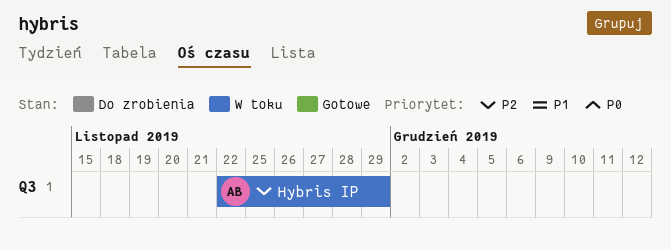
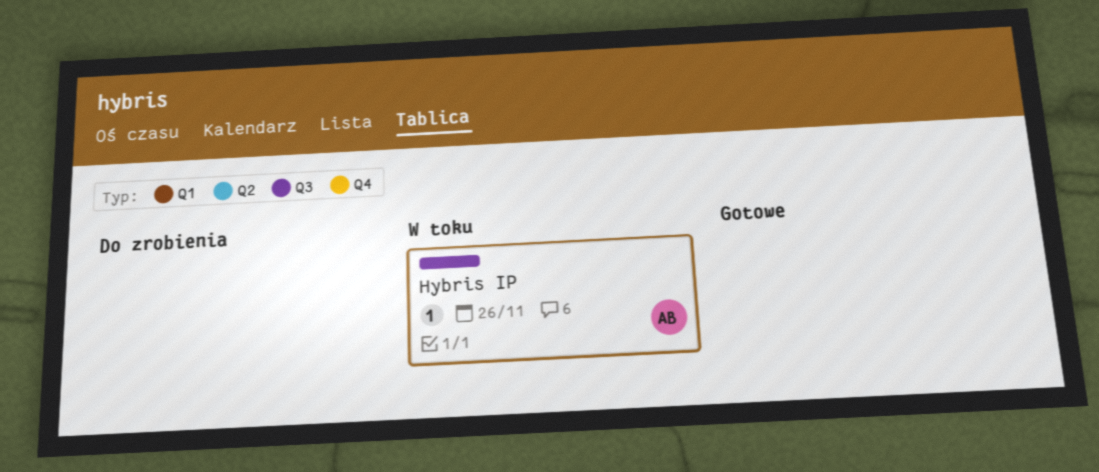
Hybris IP, due: Nov 29 -> Nov 26

